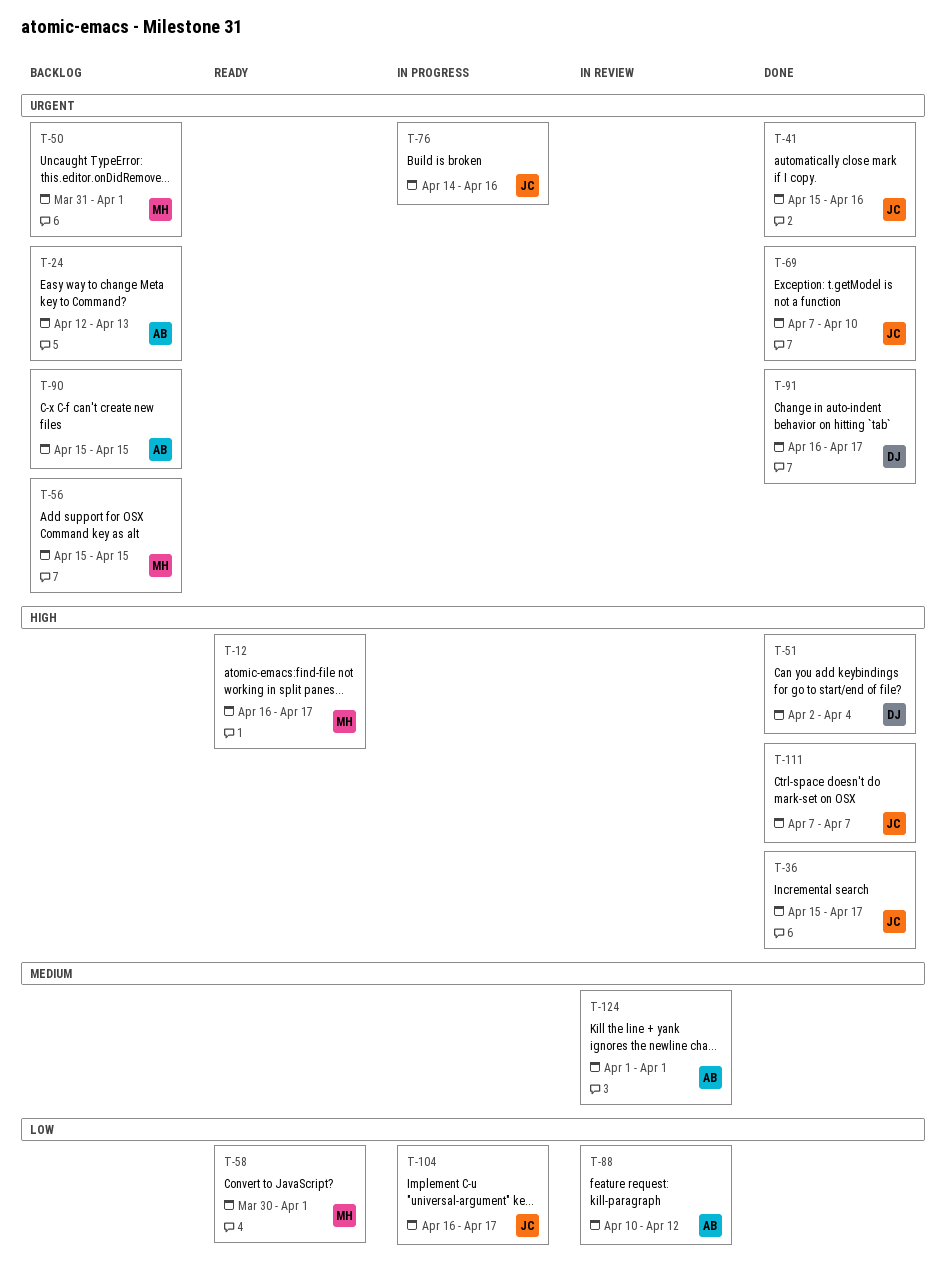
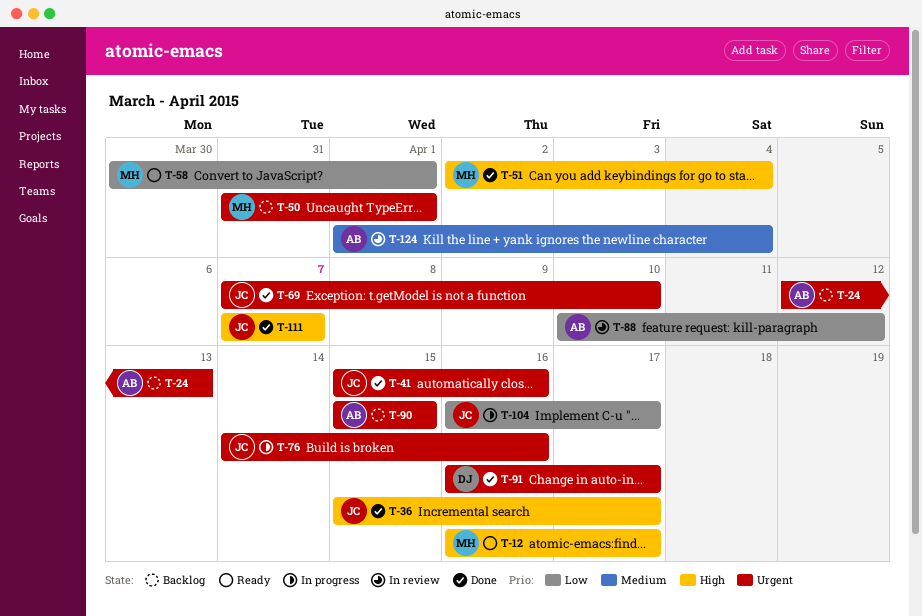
T-51, owner: DJ -> MH
T-56: present -> none
T-124, due: Apr 1 -> Apr 4

